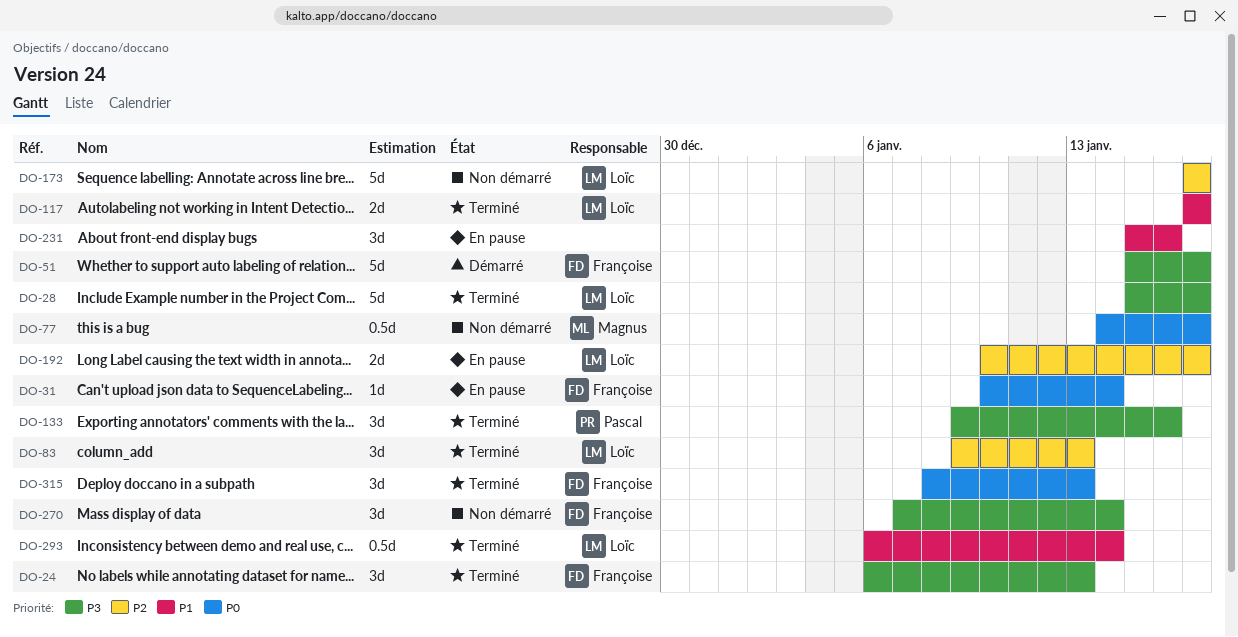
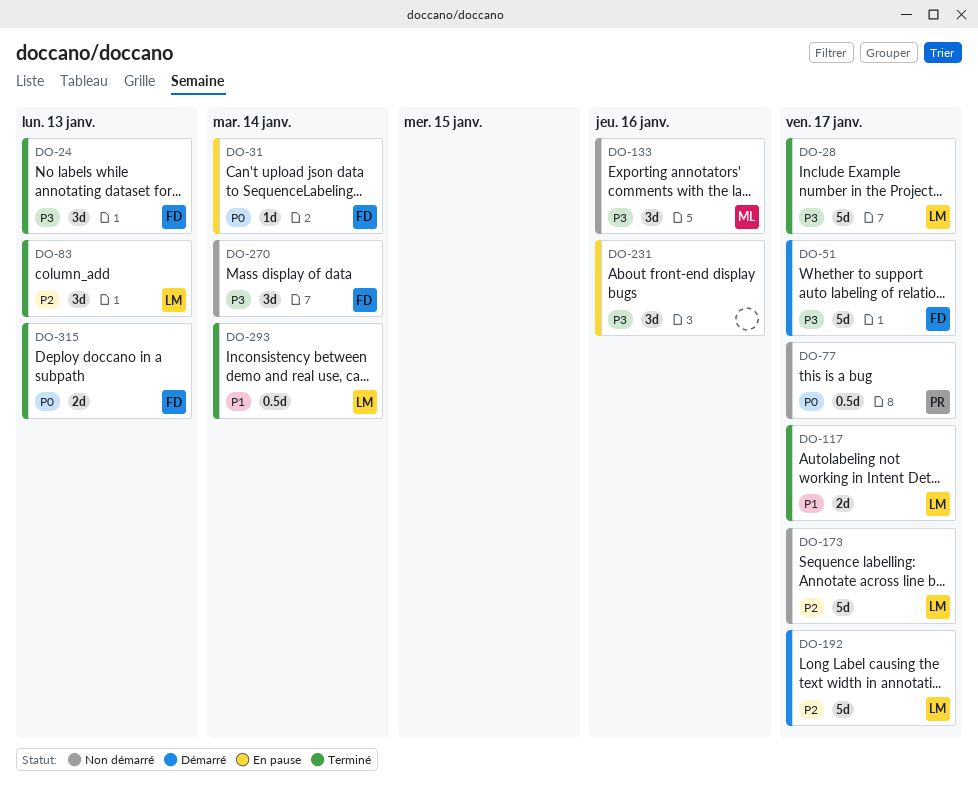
DO-77, owner: Magnus -> Pascal
DO-133, status: Terminé -> Non démarré
DO-133, owner: Pascal -> Magnus
DO-192, status: En pause -> Démarré
DO-192, estimate: 2d -> 5d
DO-231, priority: P1 -> P3
DO-315, estimate: 3d -> 2d

